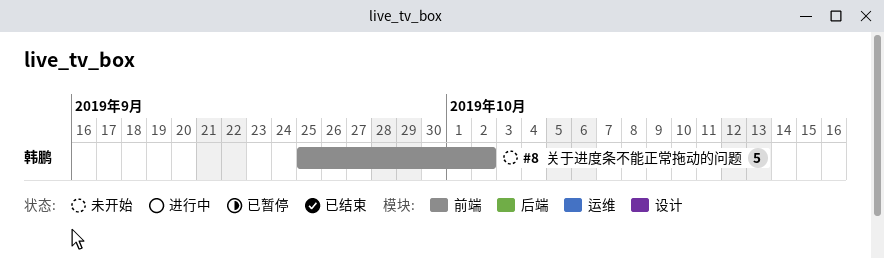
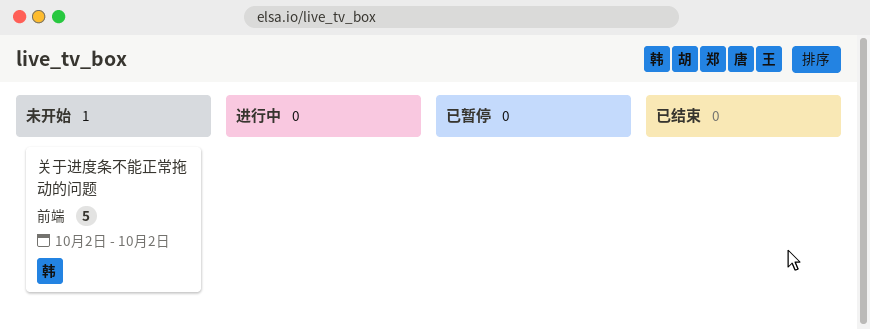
关于进度条不能正常拖动的问题, start: Sep 25 -> Oct 2

